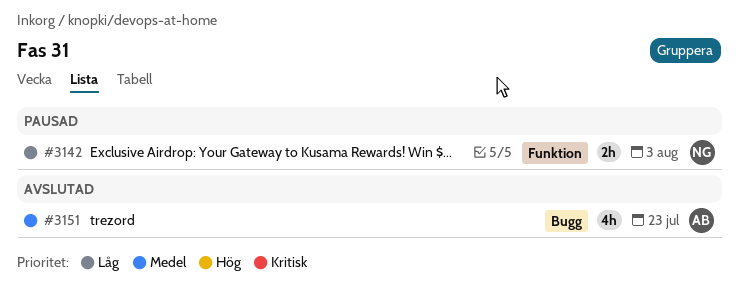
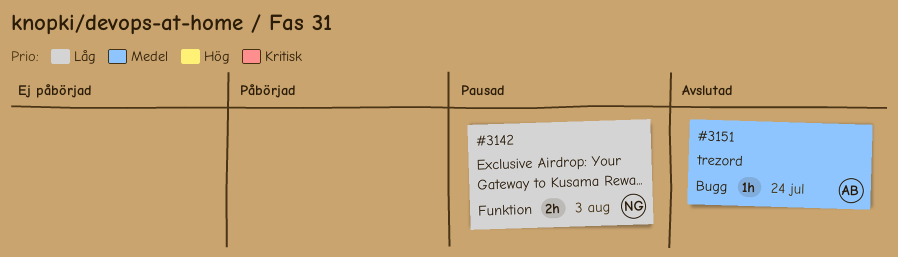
#3151, estimate: 4h -> 1h
#3151, due: Jul 23 -> Jul 24

